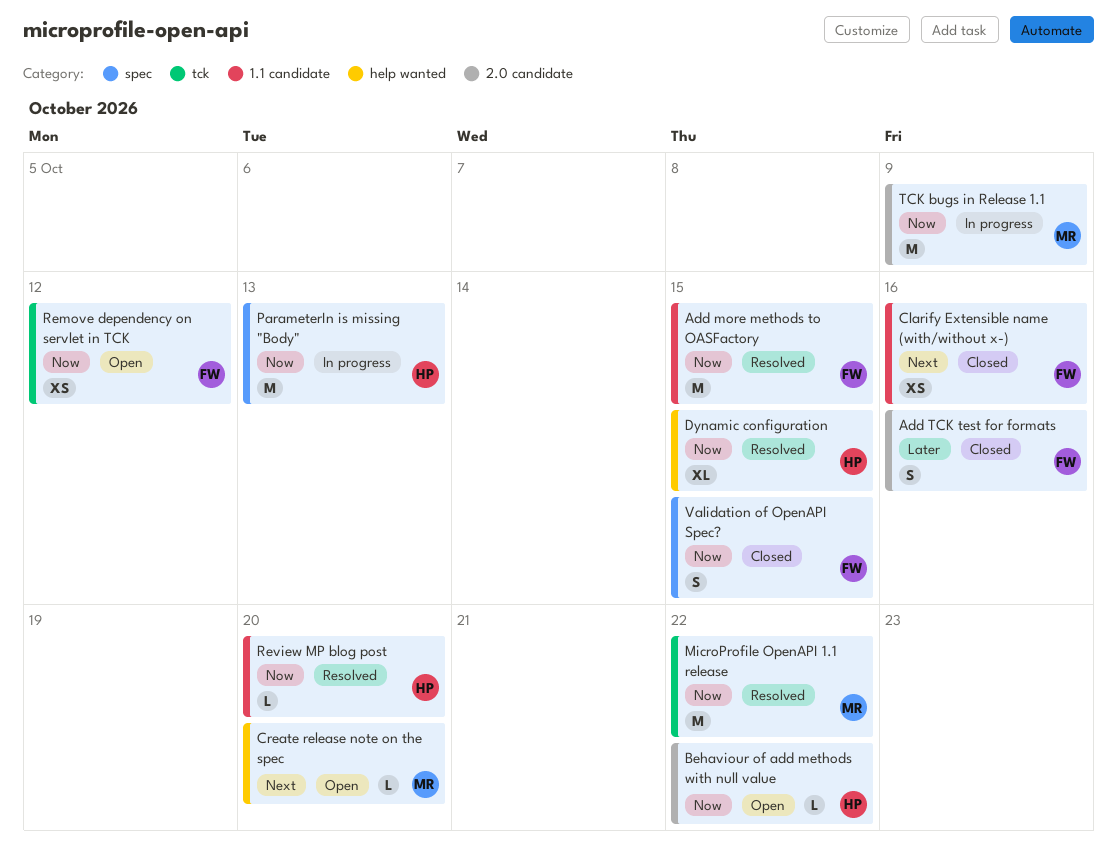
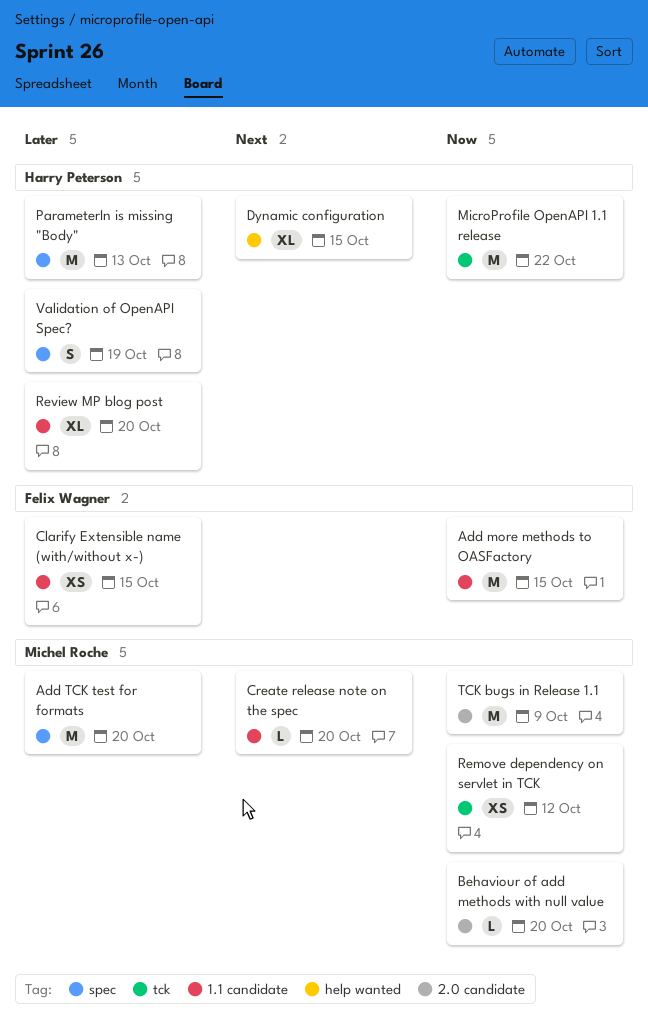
Add TCK test for formats, owner: Felix Wagner -> Michel Roche
Add TCK test for formats, label: 2.0 candidate -> spec
Add TCK test for formats, estimate: S -> M
Add TCK test for formats, due: Oct 16 -> Oct 20
Behaviour of add methods with null value, owner: Harry Peterson -> Michel Roche
Behaviour of add methods with null value, due: Oct 22 -> Oct 20
Clarify Extensible name (with/without x-), priority: Next -> Later
Clarify Extensible name (with/without x-), due: Oct 16 -> Oct 15
Create release note on the spec, label: help wanted -> 1.1 candidate
Dynamic configuration, priority: Now -> Next
MicroProfile OpenAPI 1.1 release, owner: Michel Roche -> Harry Peterson
ParameterIn is missing "Body", priority: Now -> Later
Remove dependency on servlet in TCK, owner: Felix Wagner -> Michel Roche
Review MP blog post, priority: Now -> Later
Review MP blog post, estimate: L -> XL
Validation of OpenAPI Spec?, owner: Felix Wagner -> Harry Peterson
Validation of OpenAPI Spec?, priority: Now -> Later
Validation of OpenAPI Spec?, due: Oct 15 -> Oct 19

